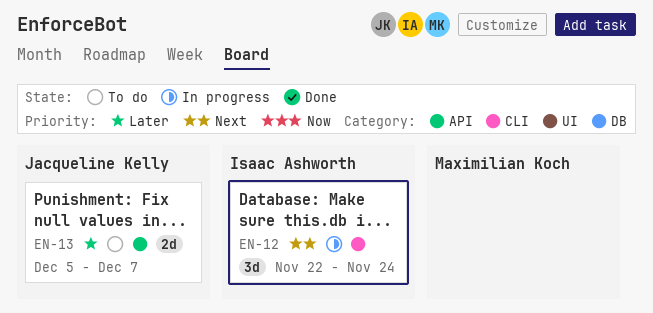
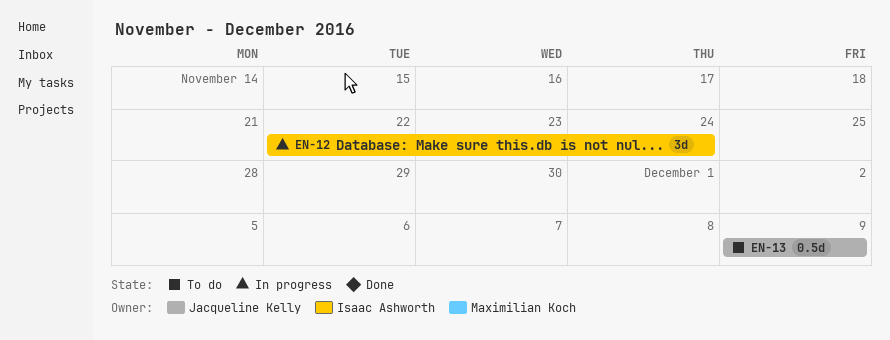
EN-13, estimate: 2d -> 0.5d
EN-13, start: Dec 5 -> Dec 9
EN-13, due: Dec 7 -> Dec 9

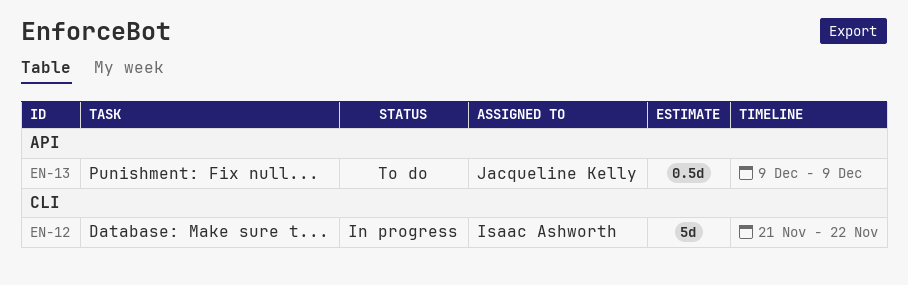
EN-12, estimate: 3d -> 5d
EN-12, start: Nov 22 -> Nov 21
EN-12, due: Nov 24 -> Nov 22

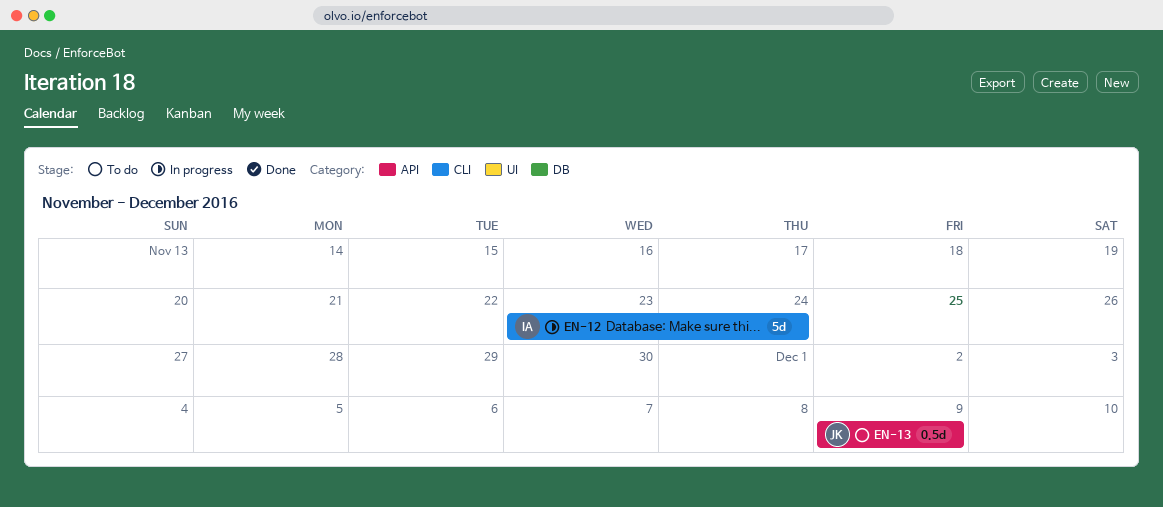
EN-12, start: Nov 21 -> Nov 23
EN-12, due: Nov 22 -> Nov 24

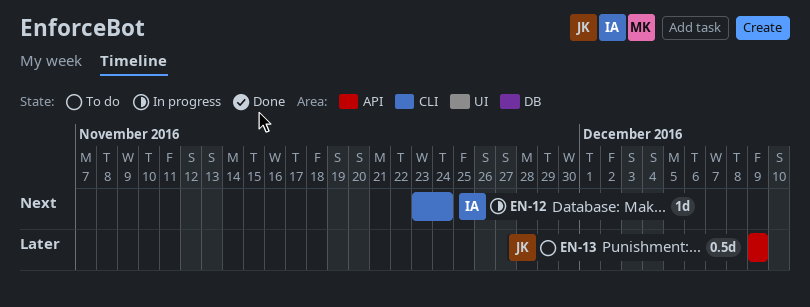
EN-12, estimate: 5d -> 1d

